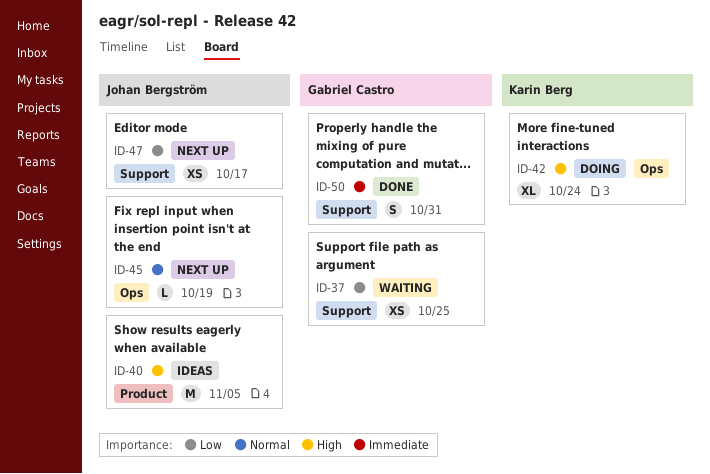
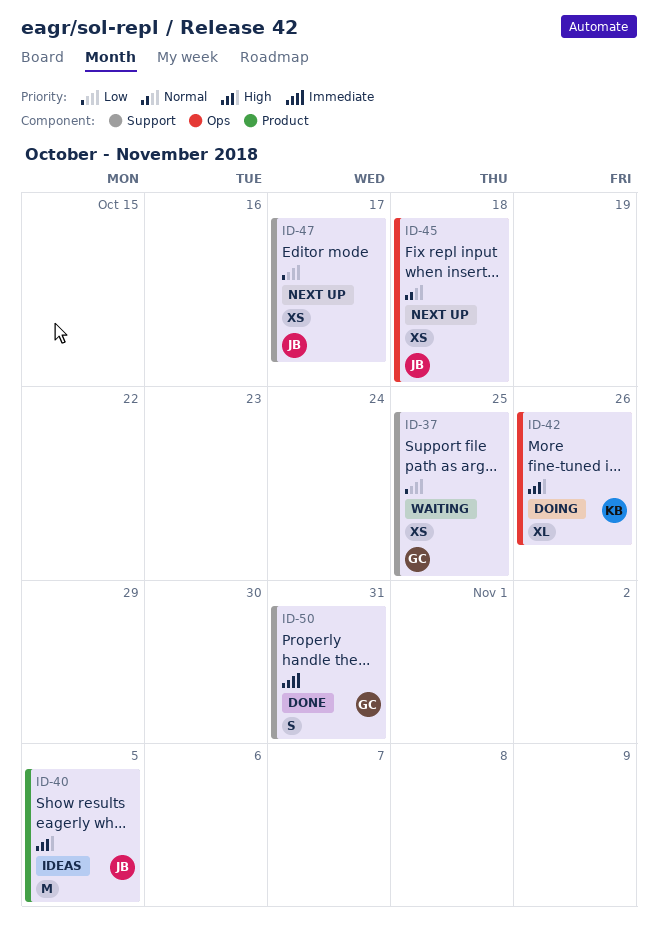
ID-42, due: Oct 24 -> Oct 26
ID-45, estimate: L -> XS
ID-45, due: Oct 19 -> Oct 18

